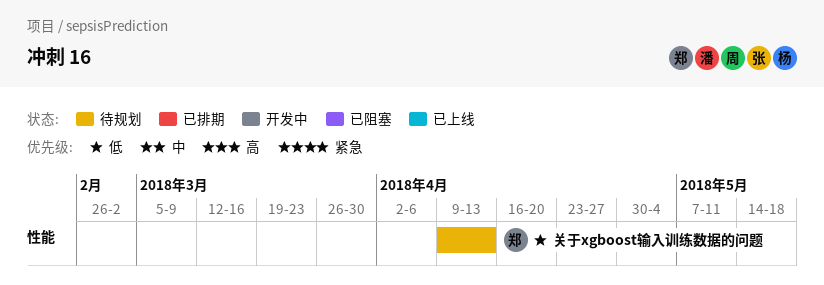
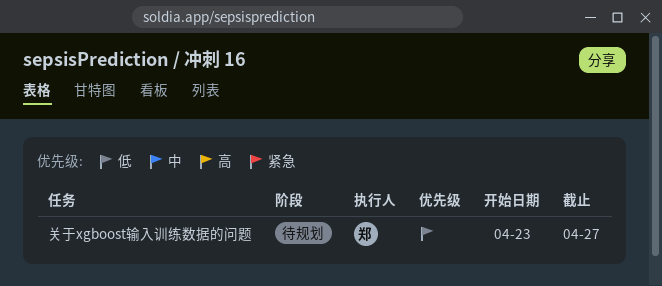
关于xgboost输入训练数据的问题, start: Apr 9 -> Apr 23
关于xgboost输入训练数据的问题, due: Apr 13 -> Apr 27

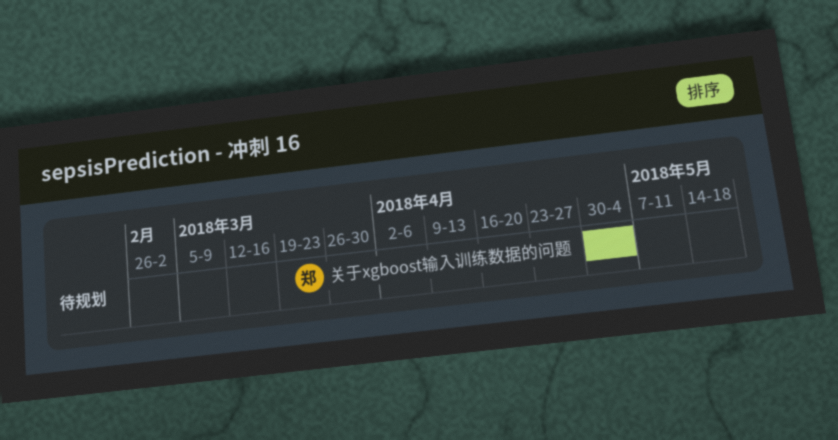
关于xgboost输入训练数据的问题, start: Apr 23 -> Apr 30
关于xgboost输入训练数据的问题, due: Apr 27 -> May 4

